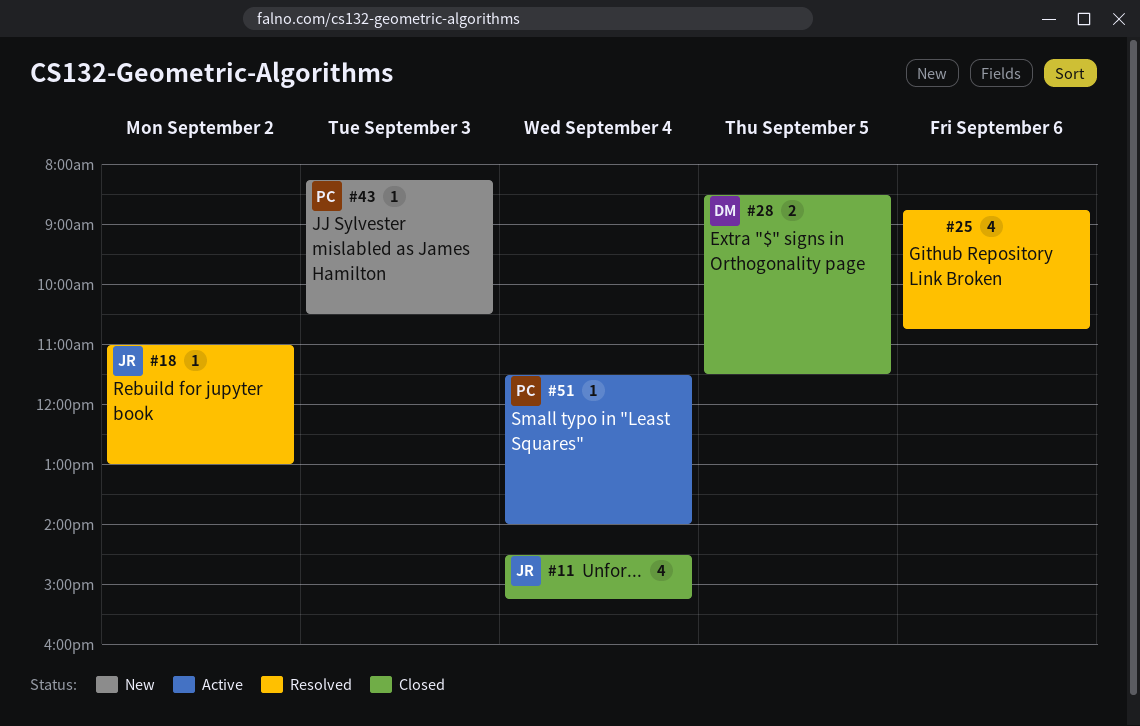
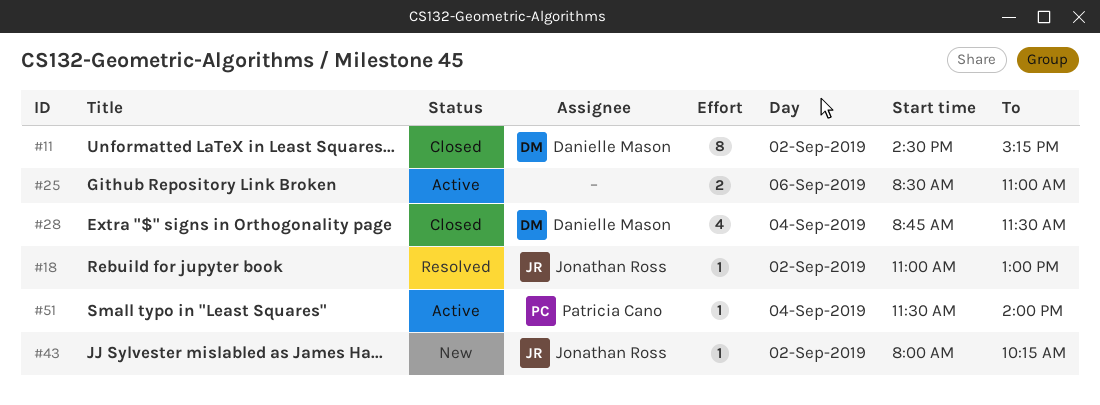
#11, owner: Jonathan Ross -> Danielle Mason
#11, estimate: 4 -> 8
#11, day: Sep 4 -> Sep 2
#25, status: Resolved -> Active
#25, estimate: 4 -> 2
#25, begins: 08:45 -> 08:30
#25, ends: 10:45 -> 11:00
#28, estimate: 2 -> 4
#28, day: Sep 5 -> Sep 4
#28, begins: 08:30 -> 08:45
#43, owner: Patricia Cano -> Jonathan Ross
#43, day: Sep 3 -> Sep 2
#43, begins: 08:15 -> 08:00
#43, ends: 10:30 -> 10:15

